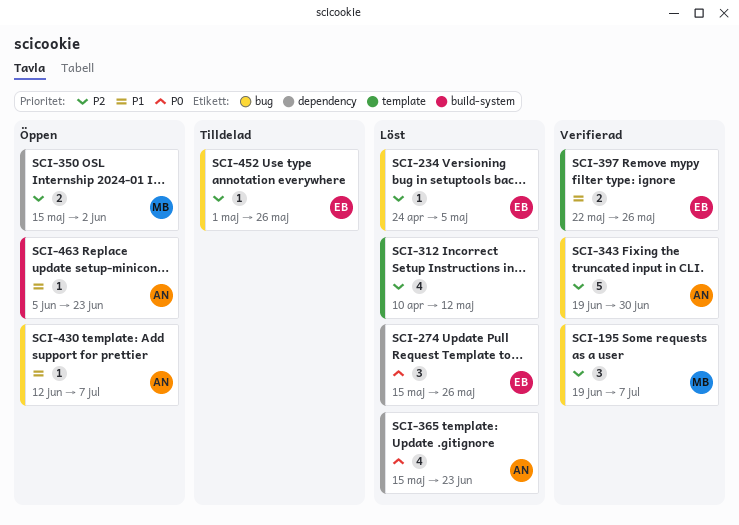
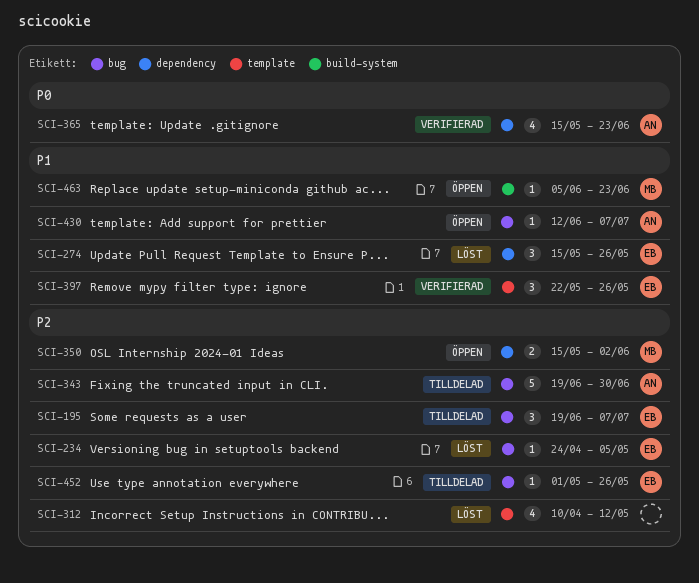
SCI-195, status: Verifierad -> Tilldelad
SCI-195, owner: MB -> EB
SCI-274, priority: P0 -> P1
SCI-343, status: Verifierad -> Tilldelad
SCI-365, status: Löst -> Verifierad
SCI-397, estimate: 2 -> 3
SCI-463, owner: AN -> MB

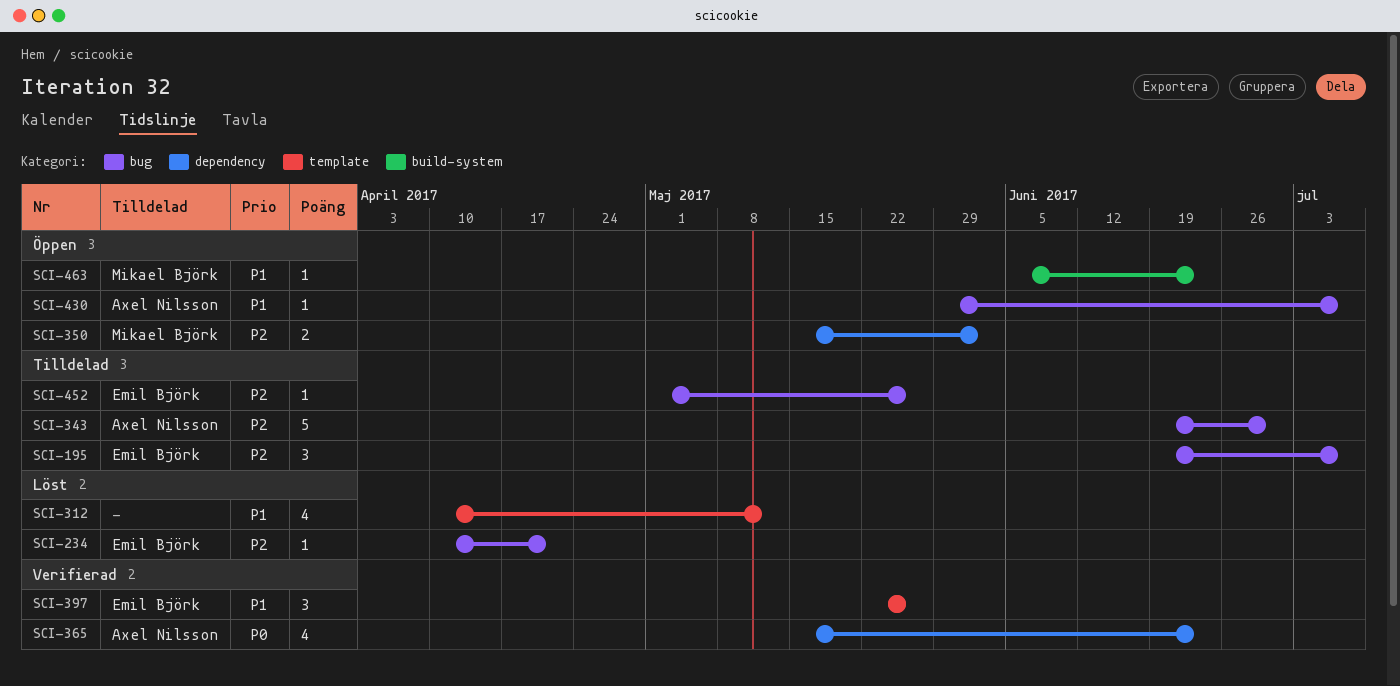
SCI-234, start: Apr 24 -> Apr 10
SCI-234, due: May 5 -> Apr 21
SCI-274: present -> none
SCI-312, priority: P2 -> P1
SCI-430, start: Jun 12 -> May 29

